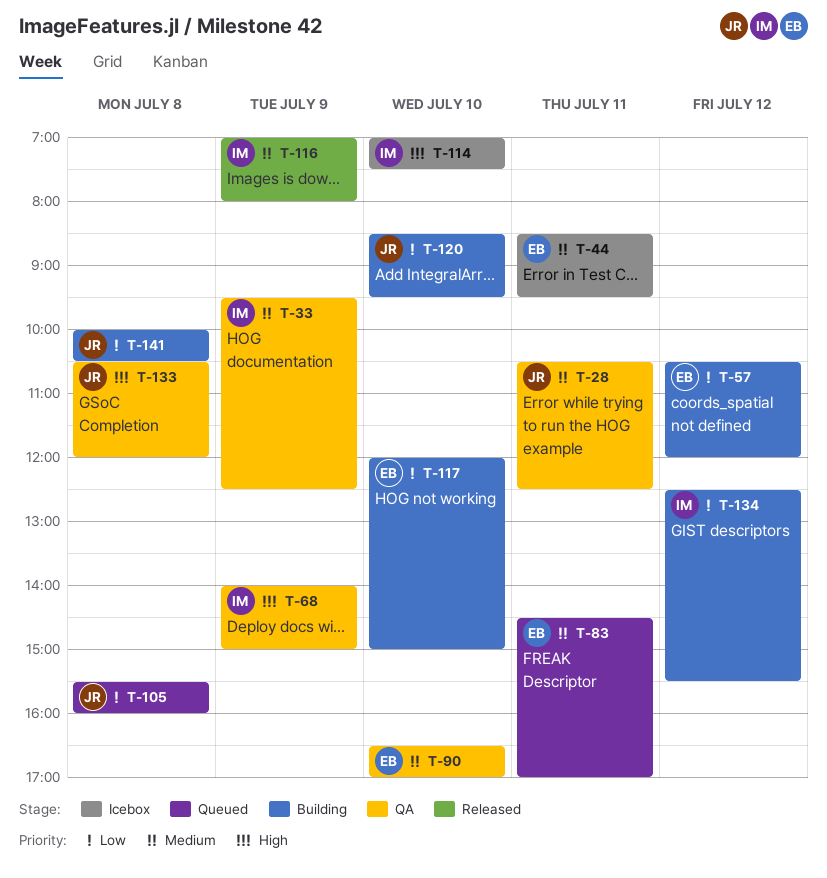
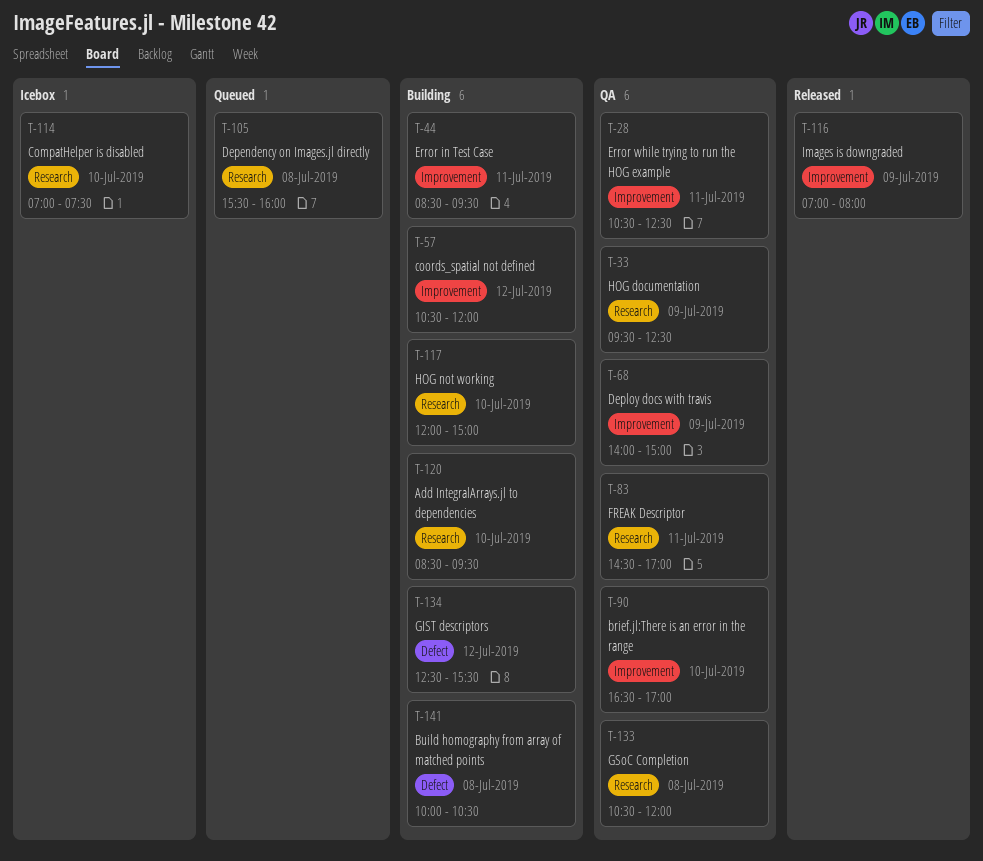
T-44, status: Icebox -> Building
T-83, status: Queued -> QA

